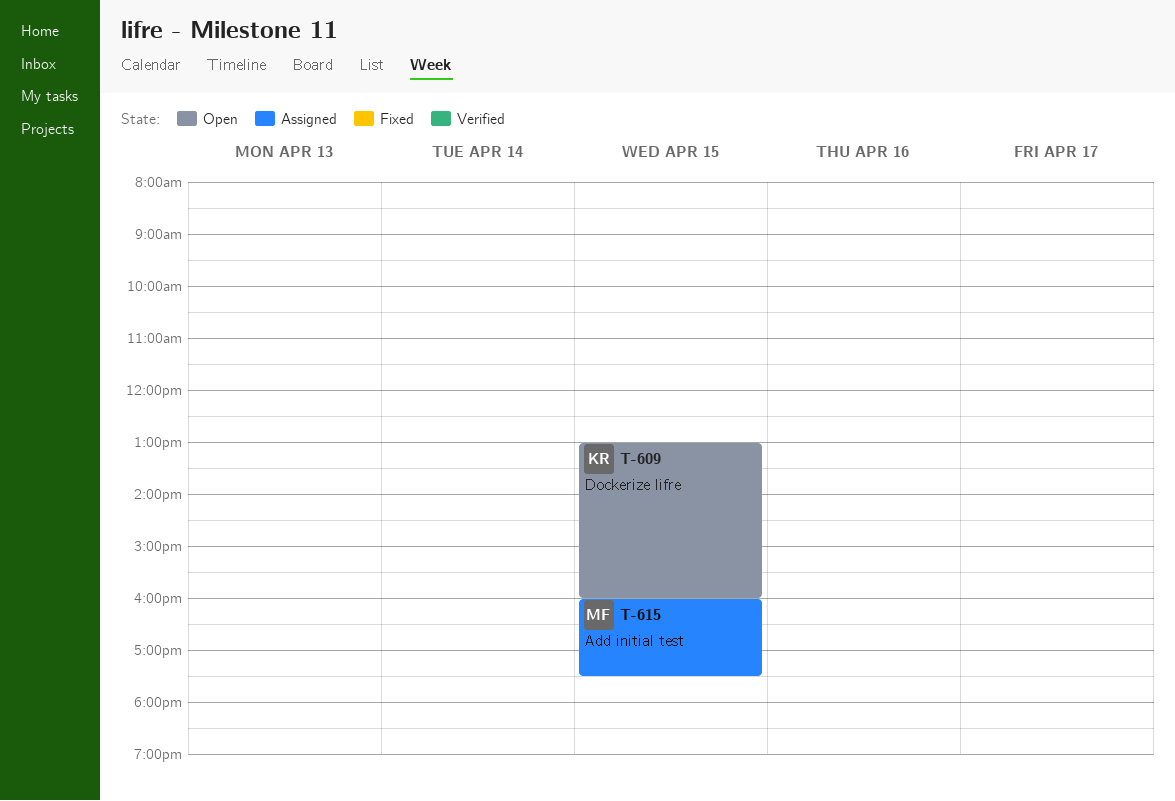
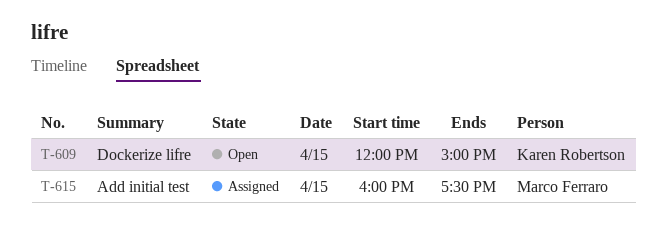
T-609, begins: 13:00 -> 12:00
T-609, ends: 16:00 -> 15:00

